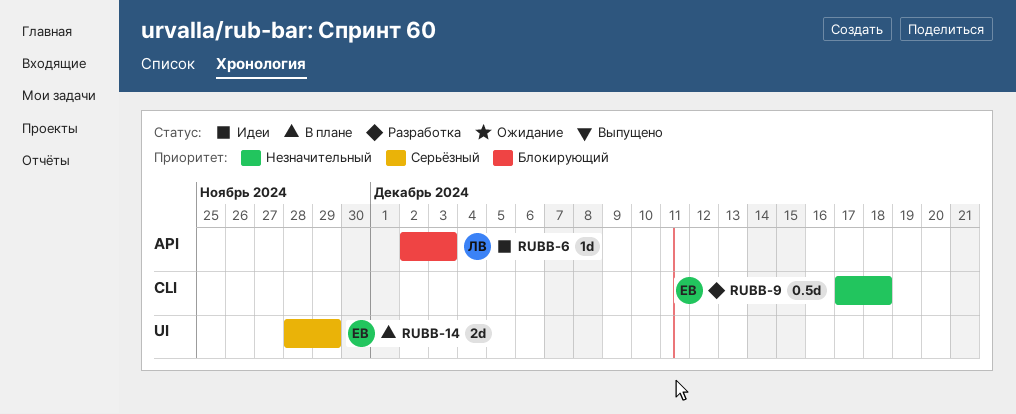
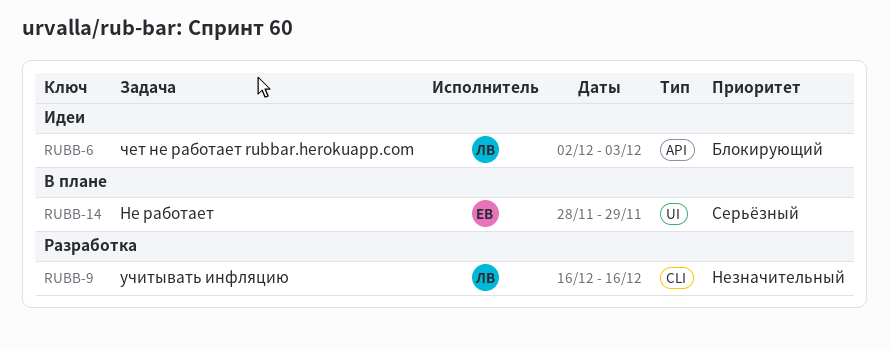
RUBB-9, owner: ЕВ -> ЛВ
RUBB-9, start: Dec 17 -> Dec 16
RUBB-9, due: Dec 18 -> Dec 16

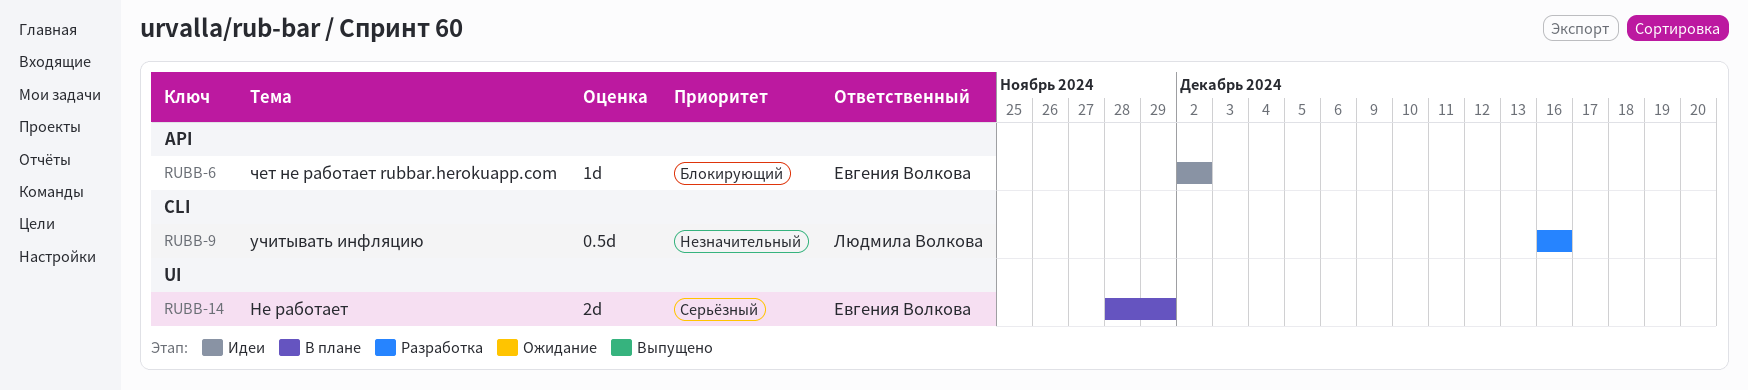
RUBB-6, owner: Людмила Волкова -> Евгения Волкова
RUBB-6, due: Dec 3 -> Dec 2

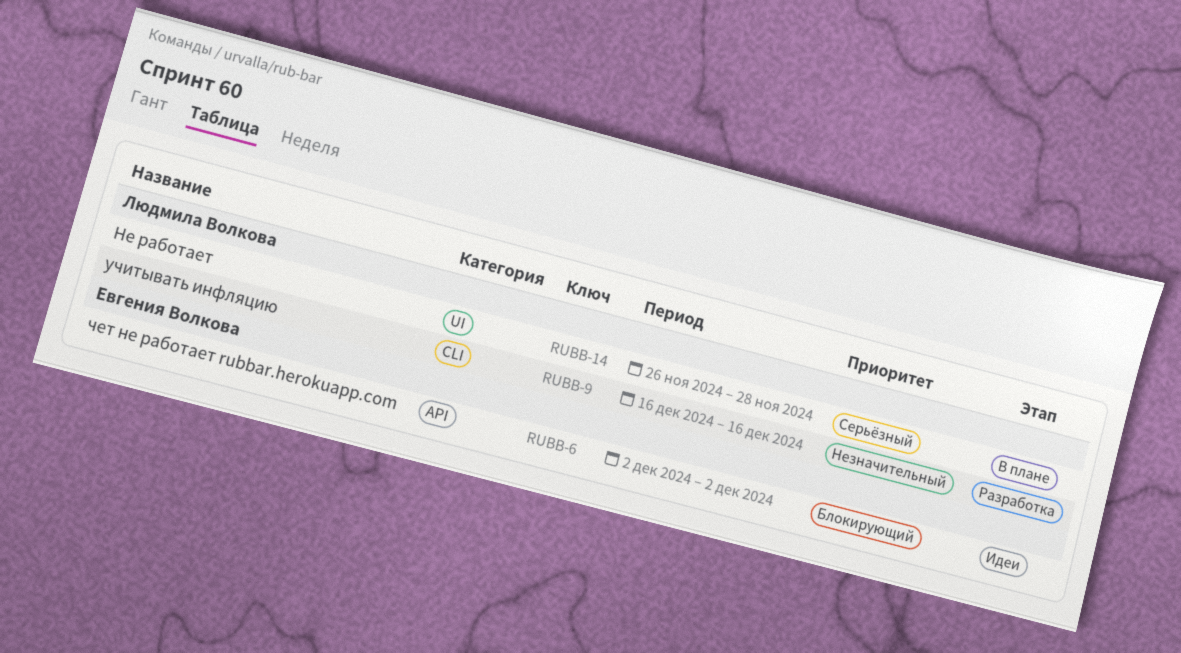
RUBB-14, owner: Евгения Волкова -> Людмила Волкова
RUBB-14, start: Nov 28 -> Nov 26
RUBB-14, due: Nov 29 -> Nov 28

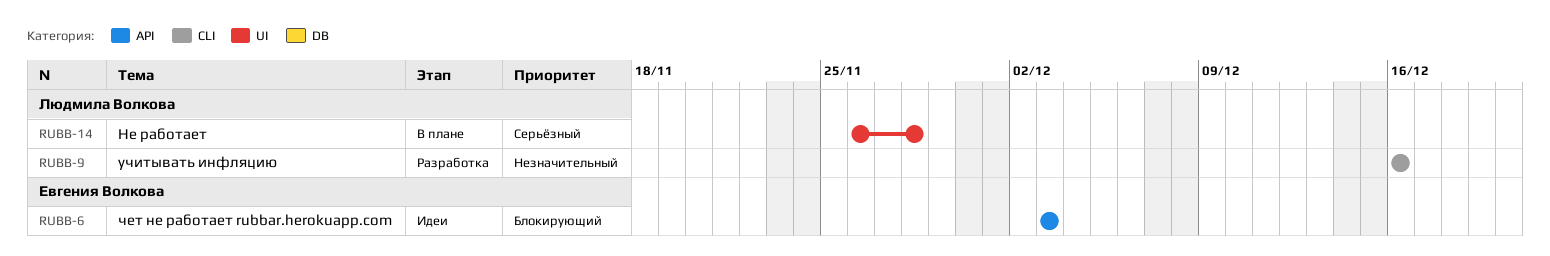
RUBB-6, start: Dec 2 -> Dec 3
RUBB-6, due: Dec 2 -> Dec 3

